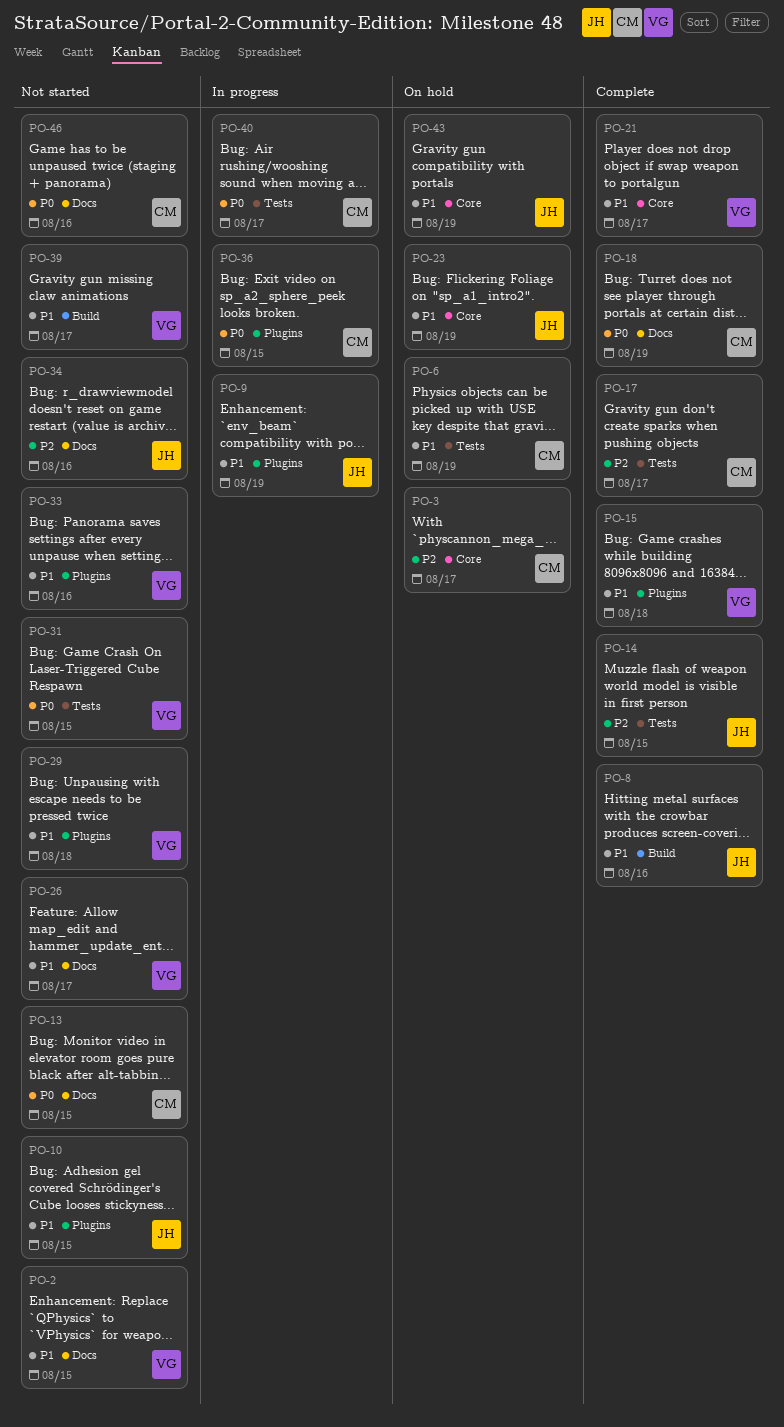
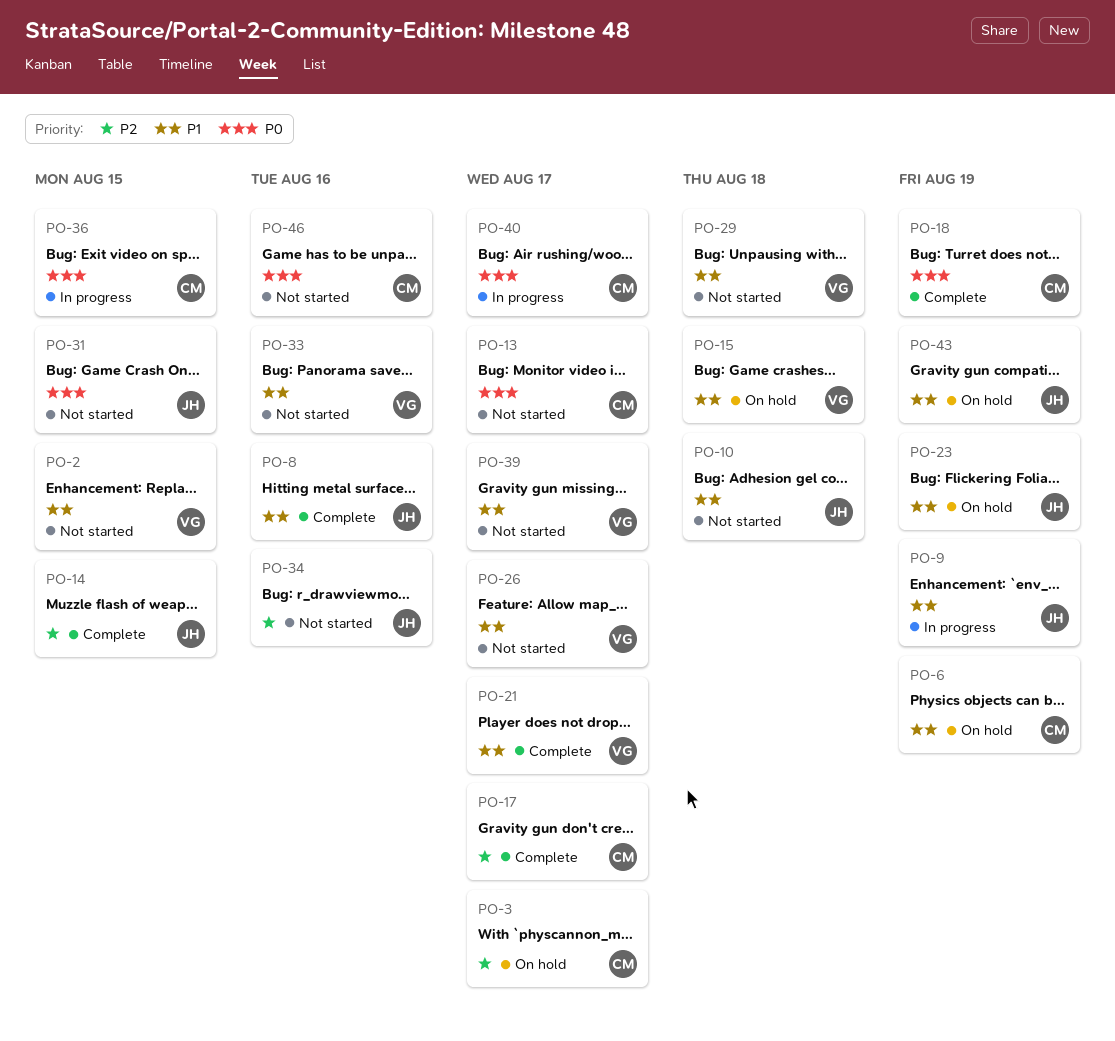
PO-10, due: Aug 15 -> Aug 18
PO-13, due: Aug 15 -> Aug 17
PO-15, status: Complete -> On hold
PO-31, owner: VG -> JH

